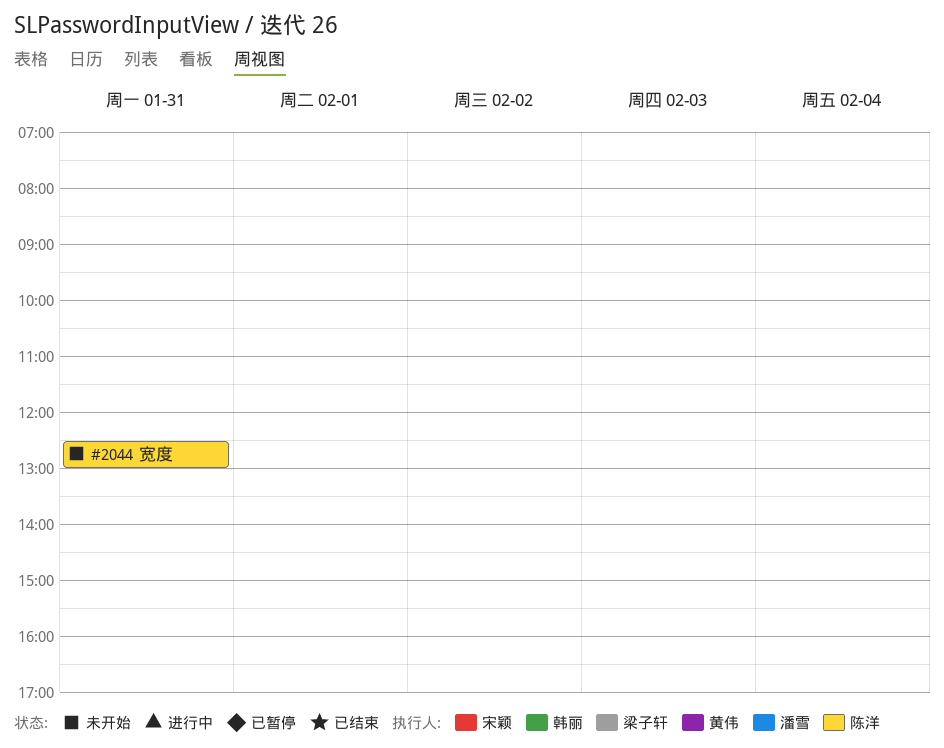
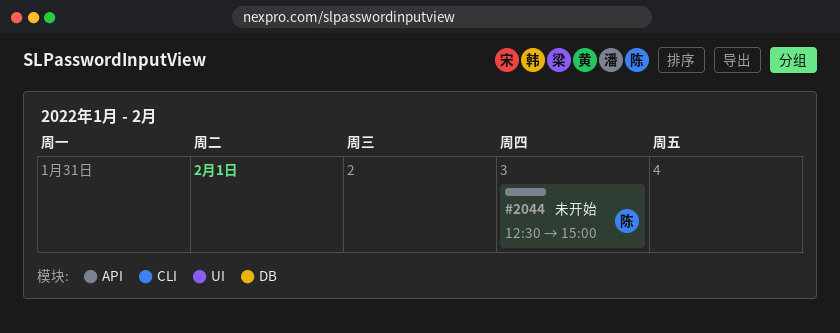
#2044, day: Jan 31 -> Feb 3
#2044, ends: 13:00 -> 15:00

